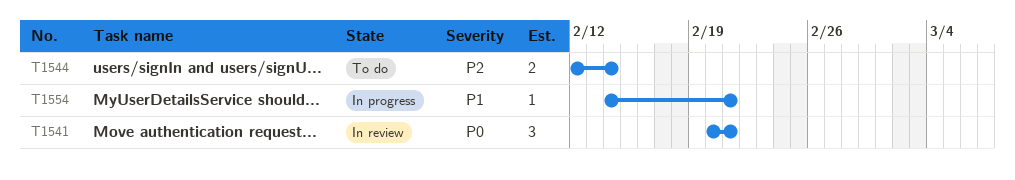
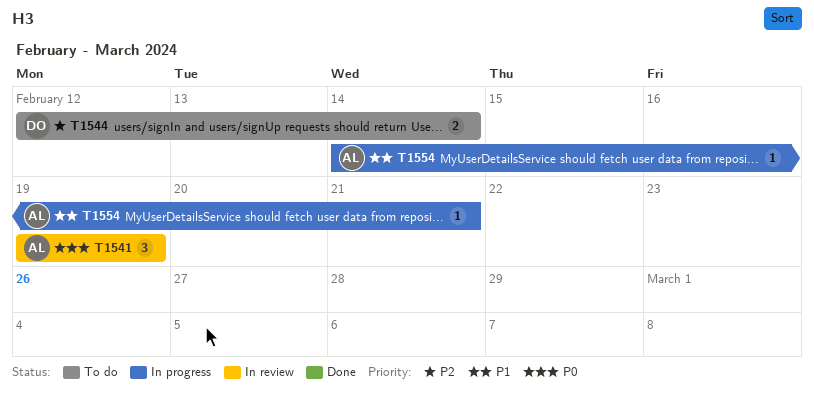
T1541, start: Feb 20 -> Feb 19
T1541, due: Feb 21 -> Feb 19

